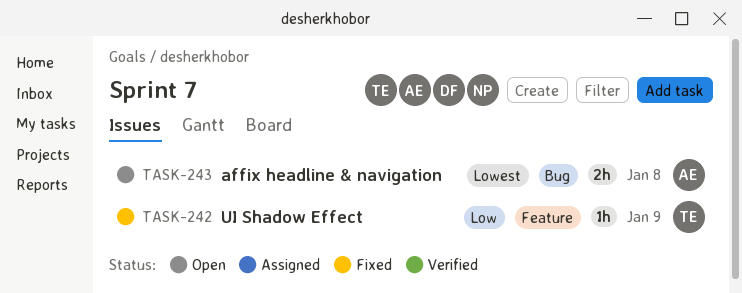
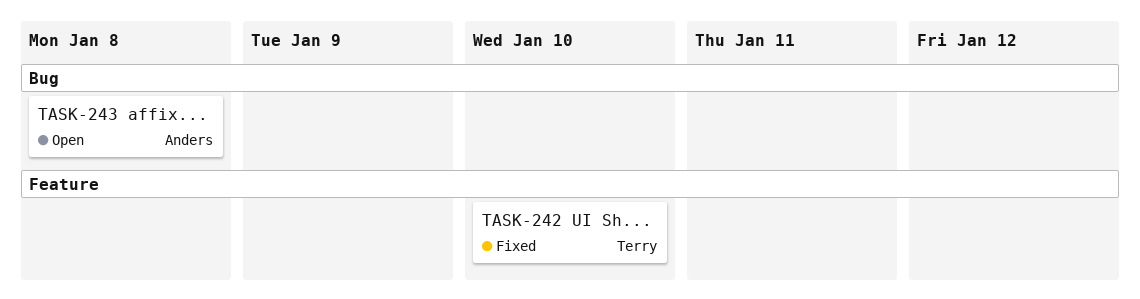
TASK-242, due: Jan 9 -> Jan 10

